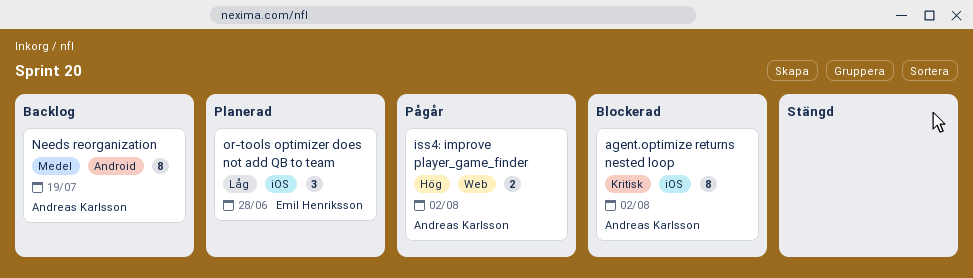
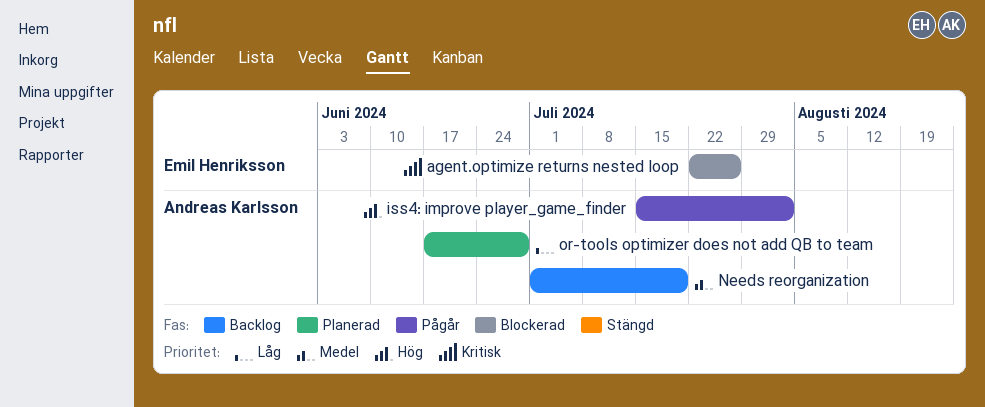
agent.optimize returns nested loop, owner: Andreas Karlsson -> Emil Henriksson
agent.optimize returns nested loop, due: Aug 2 -> Jul 26
or-tools optimizer does not add QB to team, owner: Emil Henriksson -> Andreas Karlsson

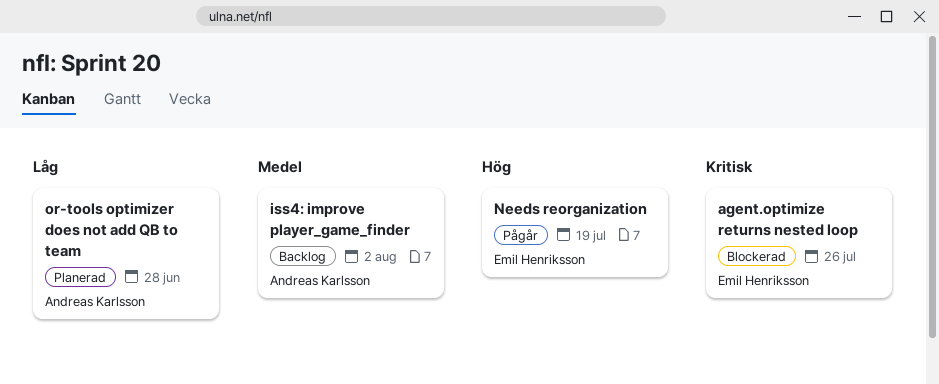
iss4: improve player_game_finder, status: Pågår -> Backlog
iss4: improve player_game_finder, priority: Hög -> Medel
Needs reorganization, status: Backlog -> Pågår
Needs reorganization, owner: Andreas Karlsson -> Emil Henriksson
Needs reorganization, priority: Medel -> Hög

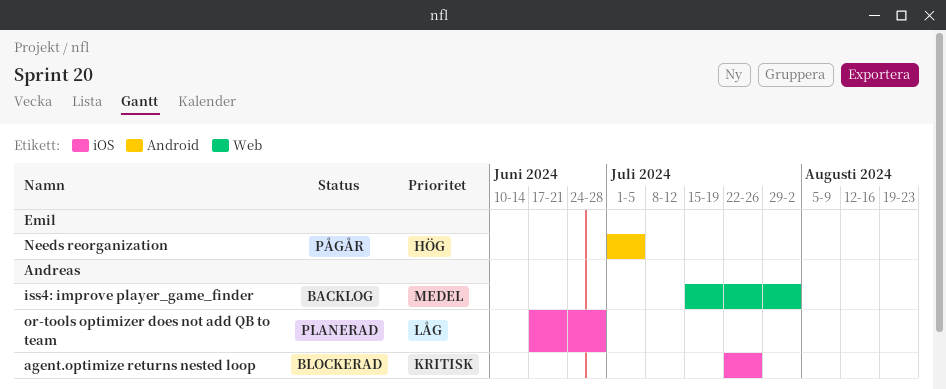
agent.optimize returns nested loop, owner: Emil Henriksson -> Andreas Karlsson
Needs reorganization, due: Jul 19 -> Jul 5

